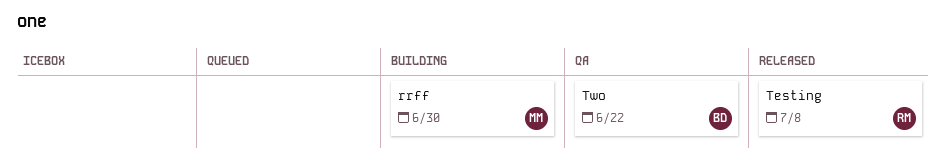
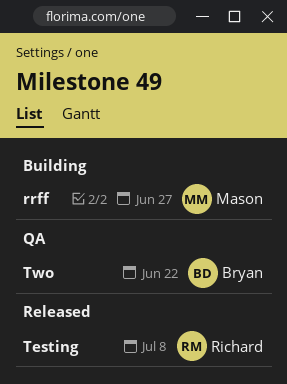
rrff, due: Jun 30 -> Jun 27

